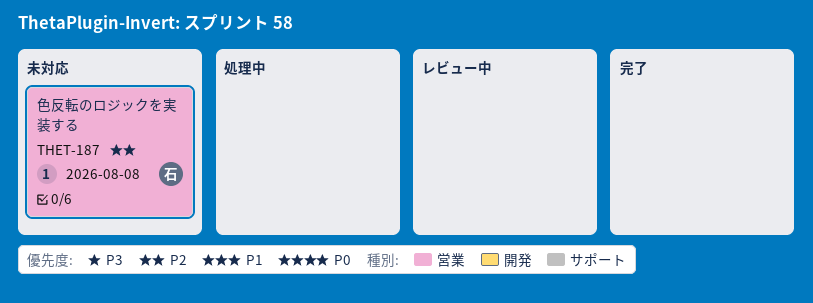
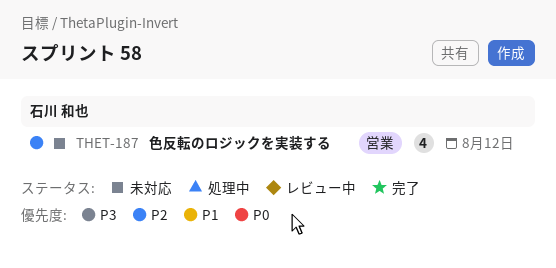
THET-187, estimate: 1 -> 4
THET-187, due: Aug 8 -> Aug 12

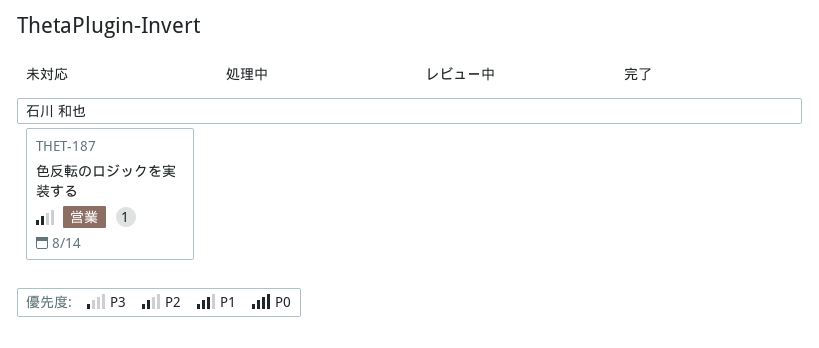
THET-187, estimate: 4 -> 1
THET-187, due: Aug 12 -> Aug 14

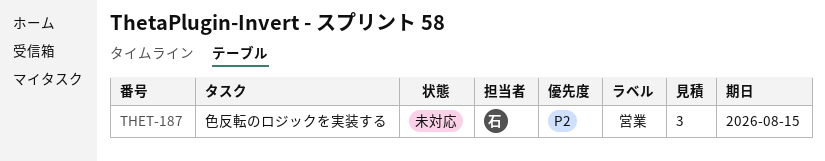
THET-187, estimate: 1 -> 3
THET-187, due: Aug 14 -> Aug 15

